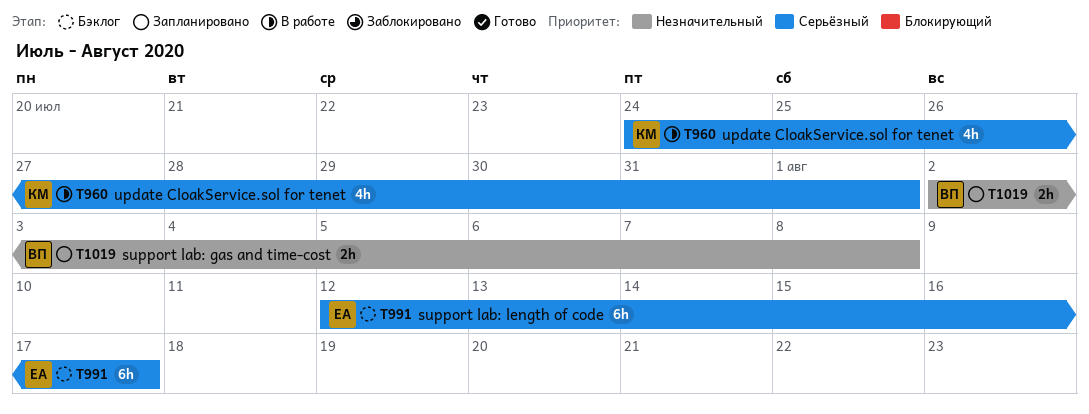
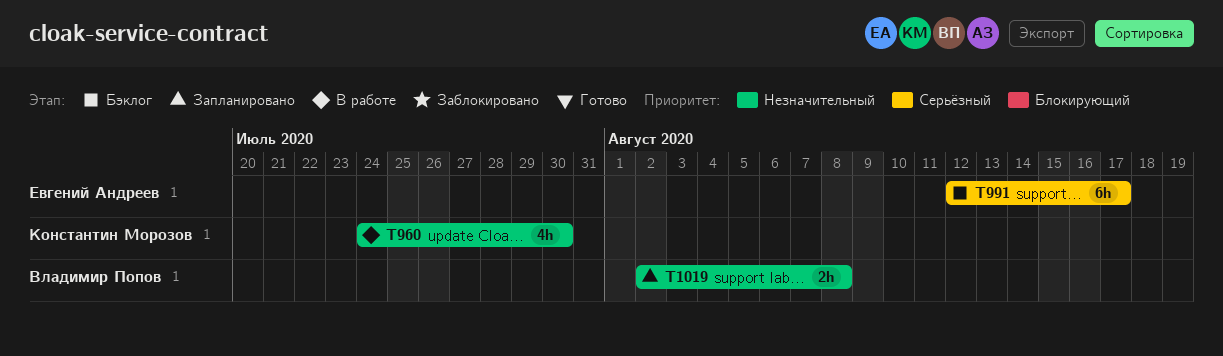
T960, priority: Серьёзный -> Незначительный
T960, due: Aug 1 -> Jul 30

